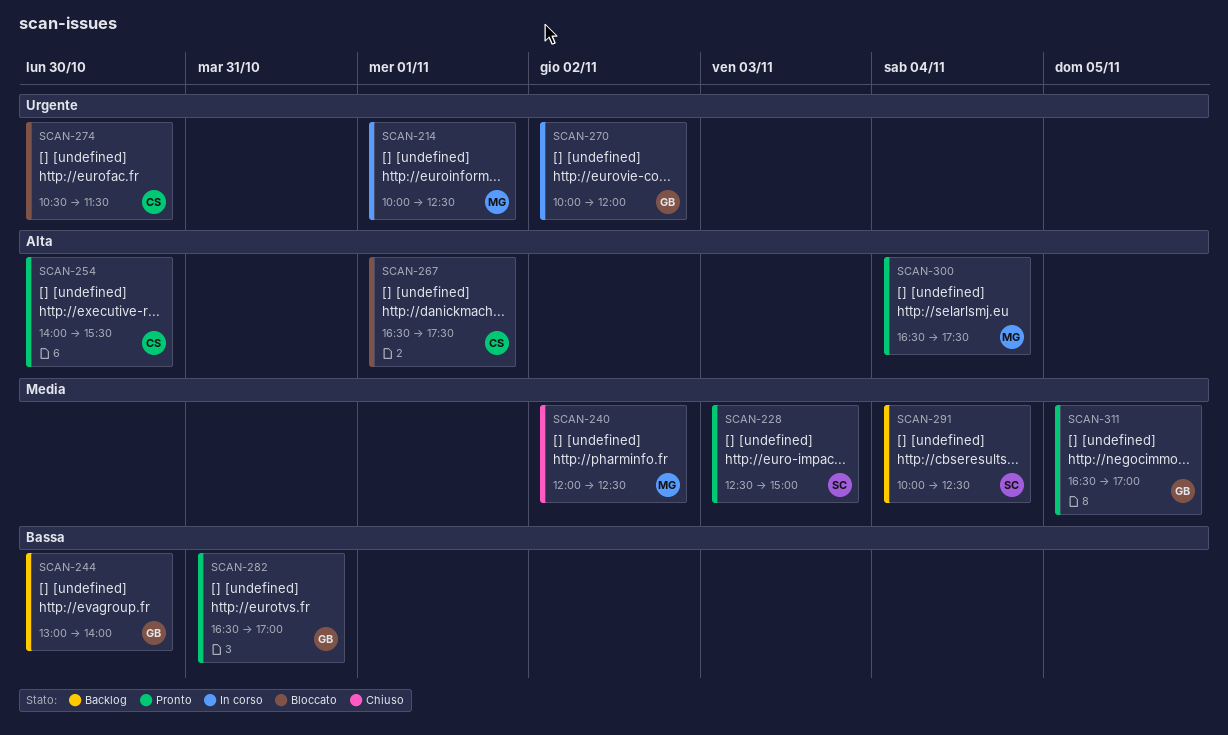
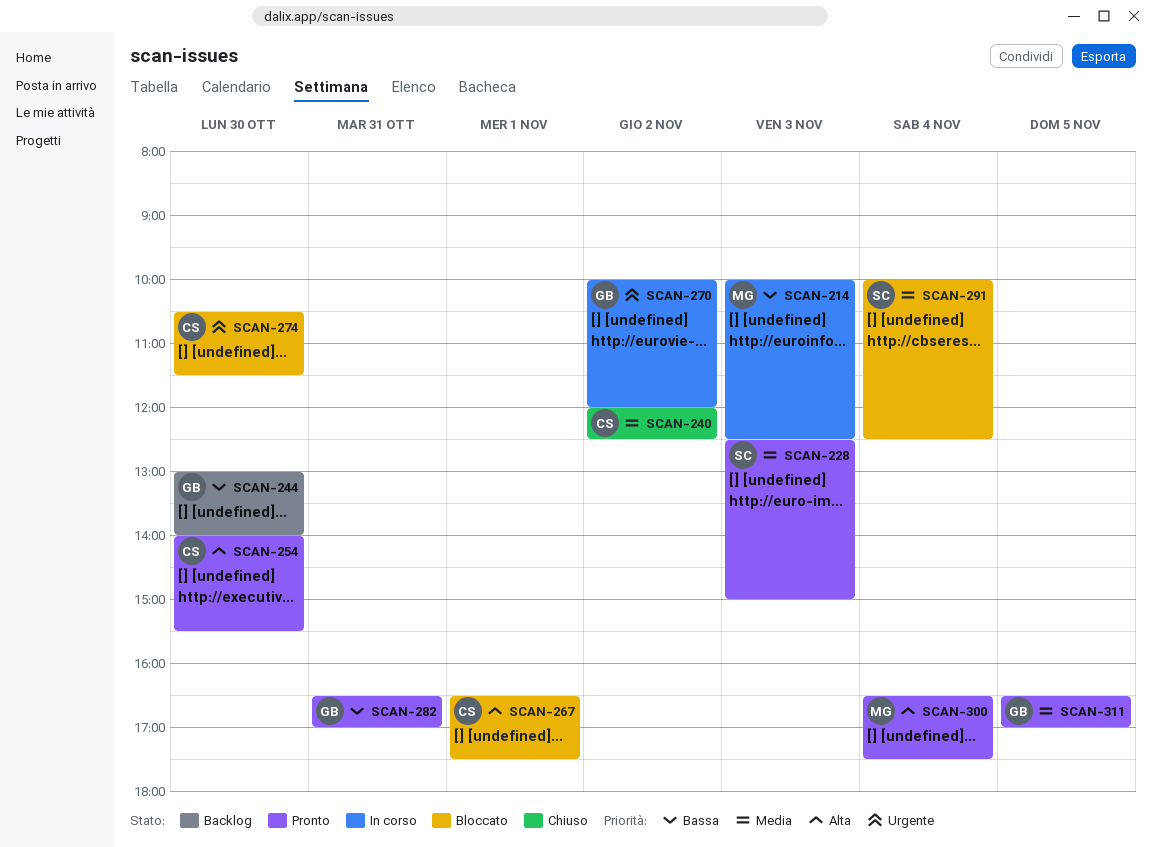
SCAN-214, priority: Urgente -> Bassa
SCAN-214, day: Nov 1 -> Nov 3
SCAN-240, owner: MG -> CS
SCAN-291, status: Backlog -> Bloccato

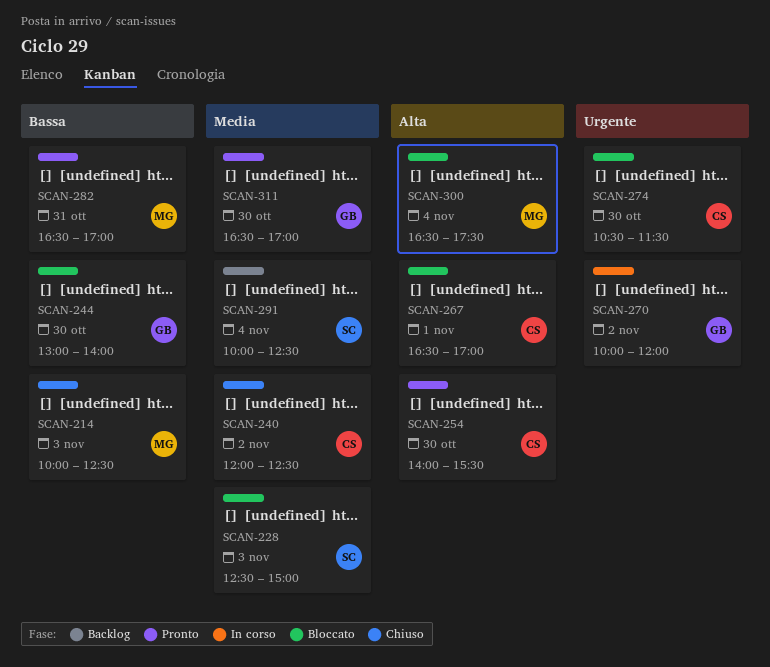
SCAN-214, status: In corso -> Chiuso
SCAN-228, status: Pronto -> Bloccato
SCAN-244, status: Backlog -> Bloccato
SCAN-267, ends: 17:30 -> 17:00
SCAN-282, owner: GB -> MG
SCAN-291, status: Bloccato -> Backlog
SCAN-300, status: Pronto -> Bloccato
SCAN-311, day: Nov 5 -> Oct 30

